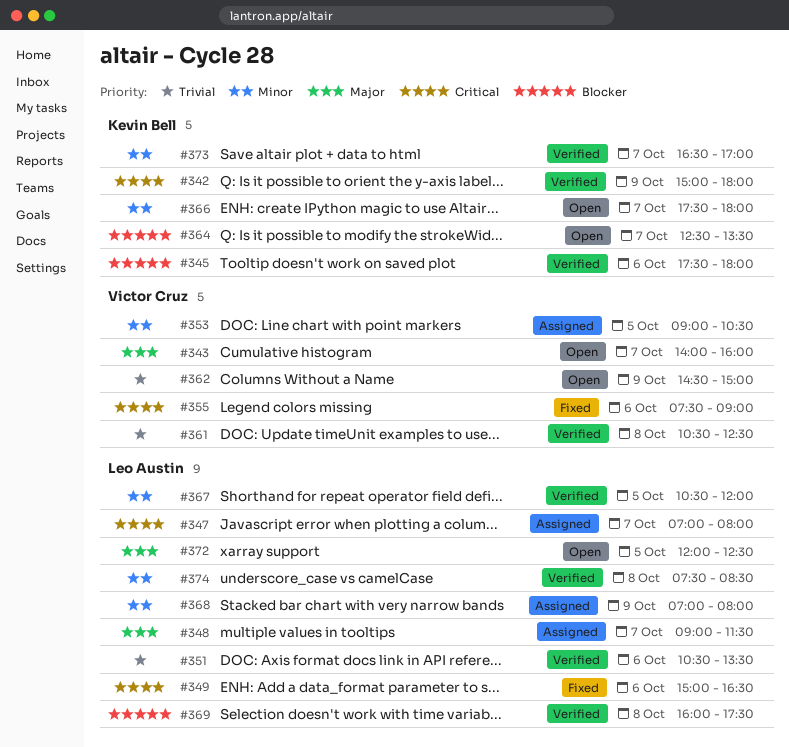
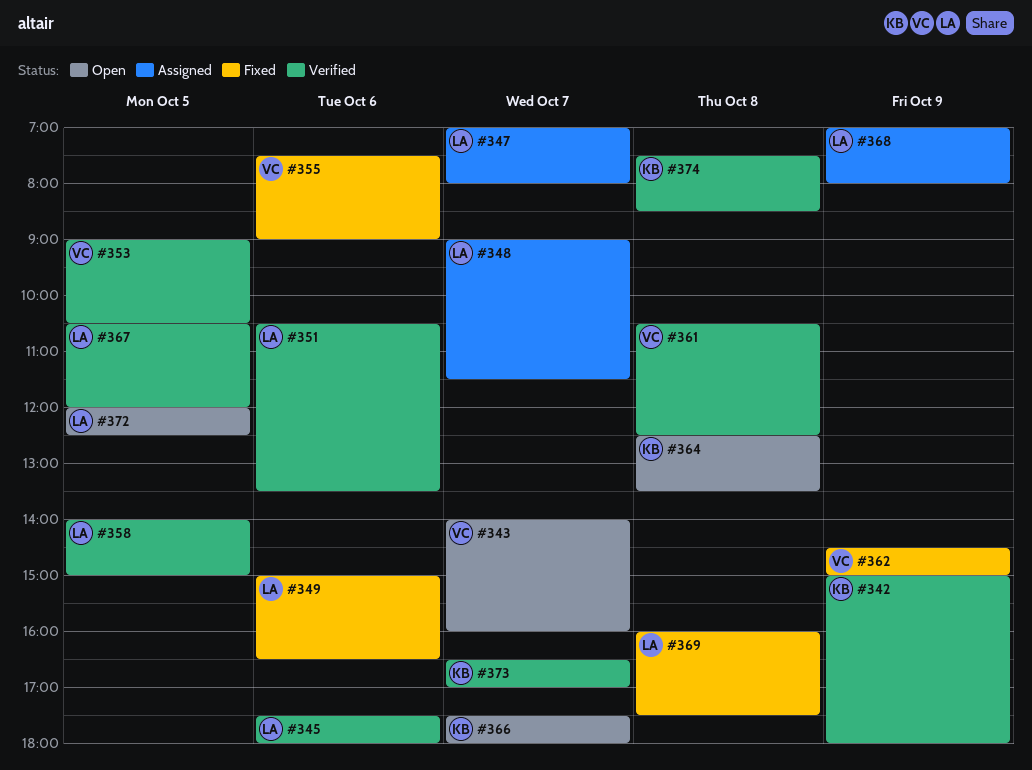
#345, owner: Kevin Bell -> Leo Austin
#353, status: Assigned -> Verified
#358: none -> present
#362, status: Open -> Fixed
#364, day: Oct 7 -> Oct 8
#369, status: Verified -> Fixed
#374, owner: Leo Austin -> Kevin Bell

